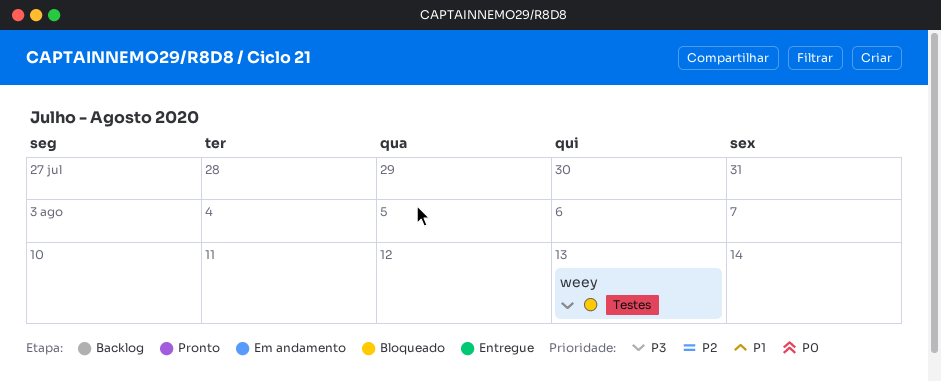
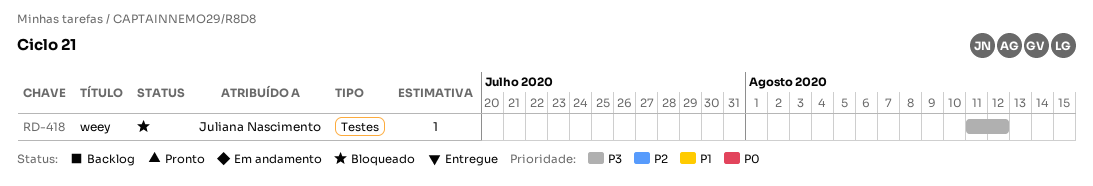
weey, due: Aug 13 -> Aug 12

